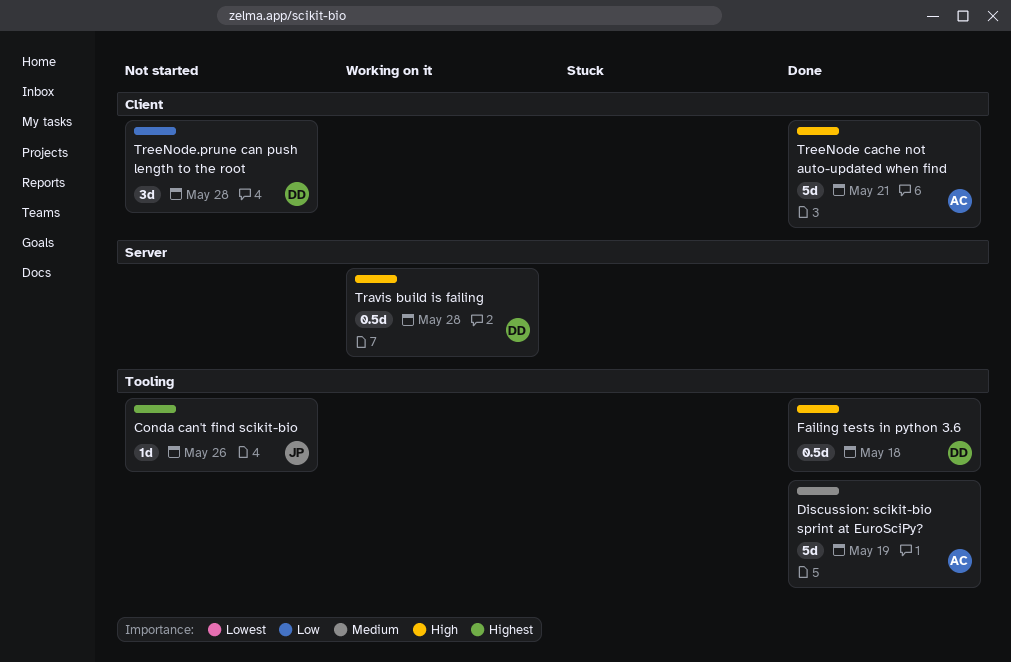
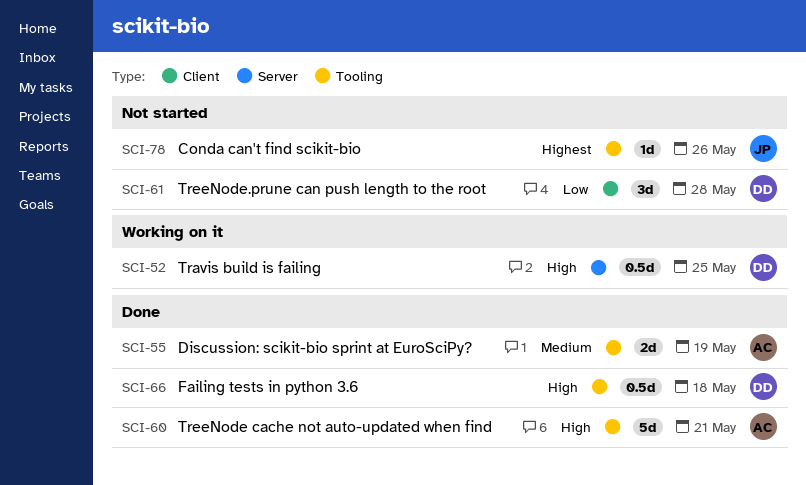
Discussion: scikit-bio sprint at EuroSciPy?, estimate: 5d -> 2d
Travis build is failing, due: May 28 -> May 25
TreeNode cache not auto-updated when find, label: Client -> Tooling

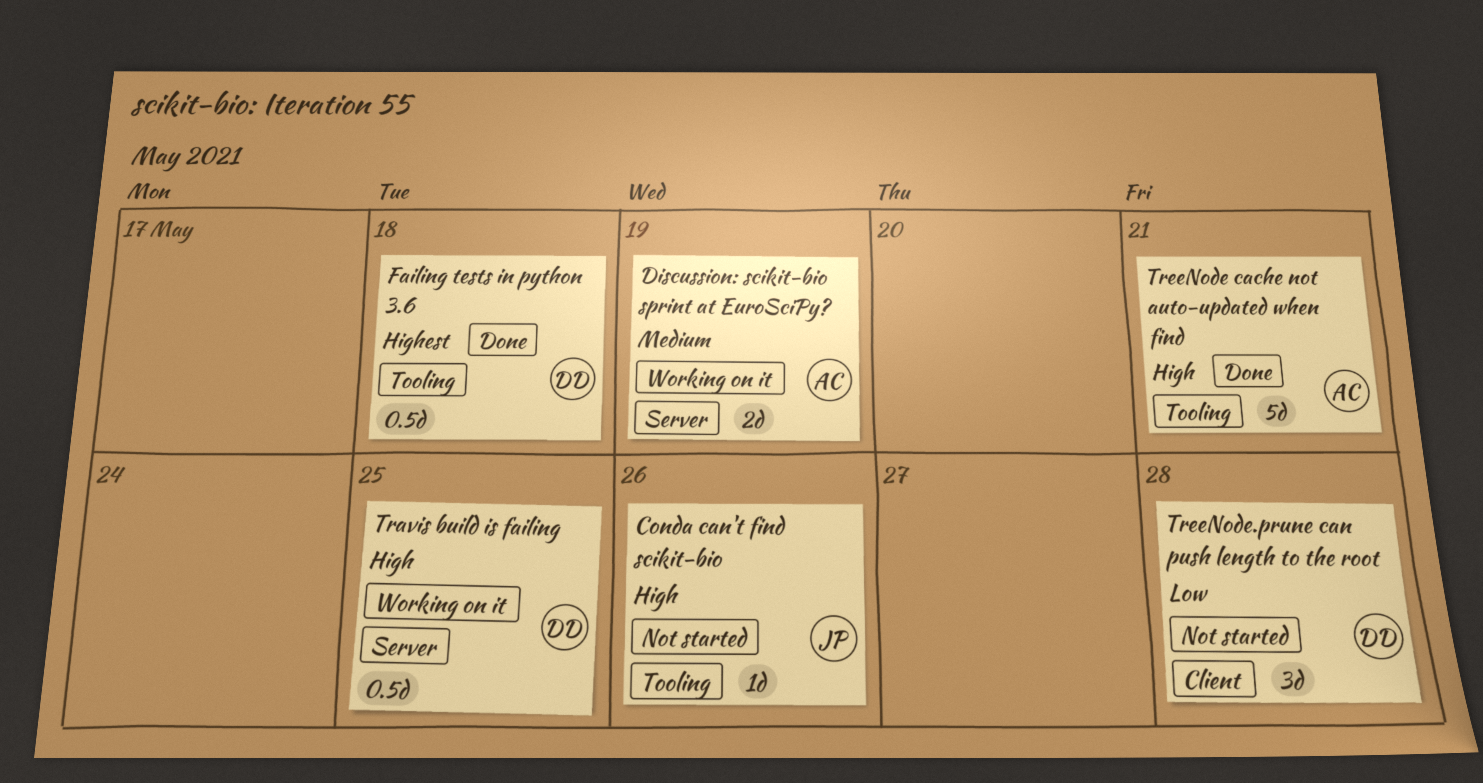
Conda can't find scikit-bio, priority: Highest -> High
Discussion: scikit-bio sprint at EuroSciPy?, status: Done -> Working on it
Discussion: scikit-bio sprint at EuroSciPy?, label: Tooling -> Server
Failing tests in python 3.6, priority: High -> Highest

